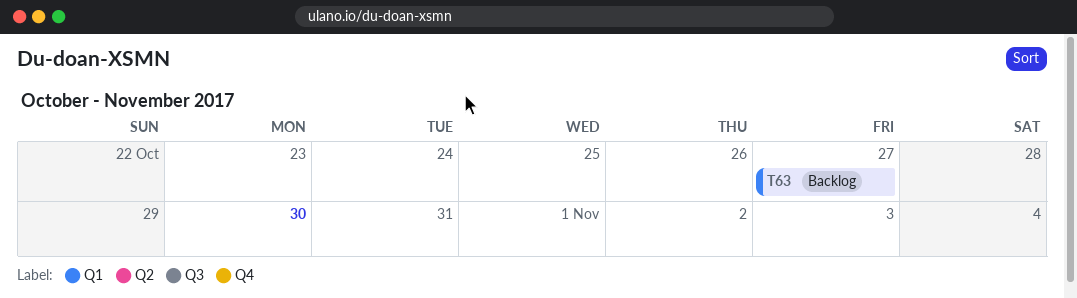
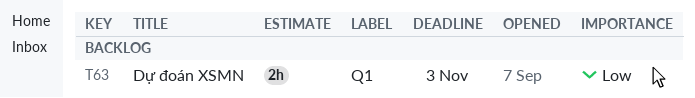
T63, due: Oct 27 -> Nov 3

